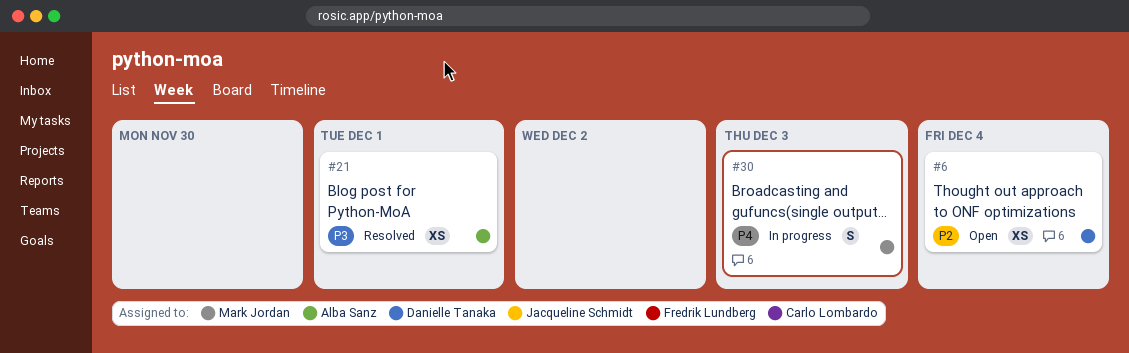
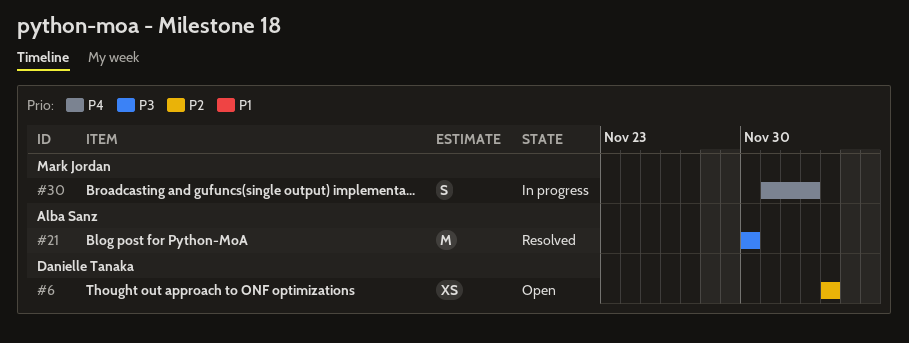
#21, estimate: XS -> M
#21, due: Dec 1 -> Nov 30

